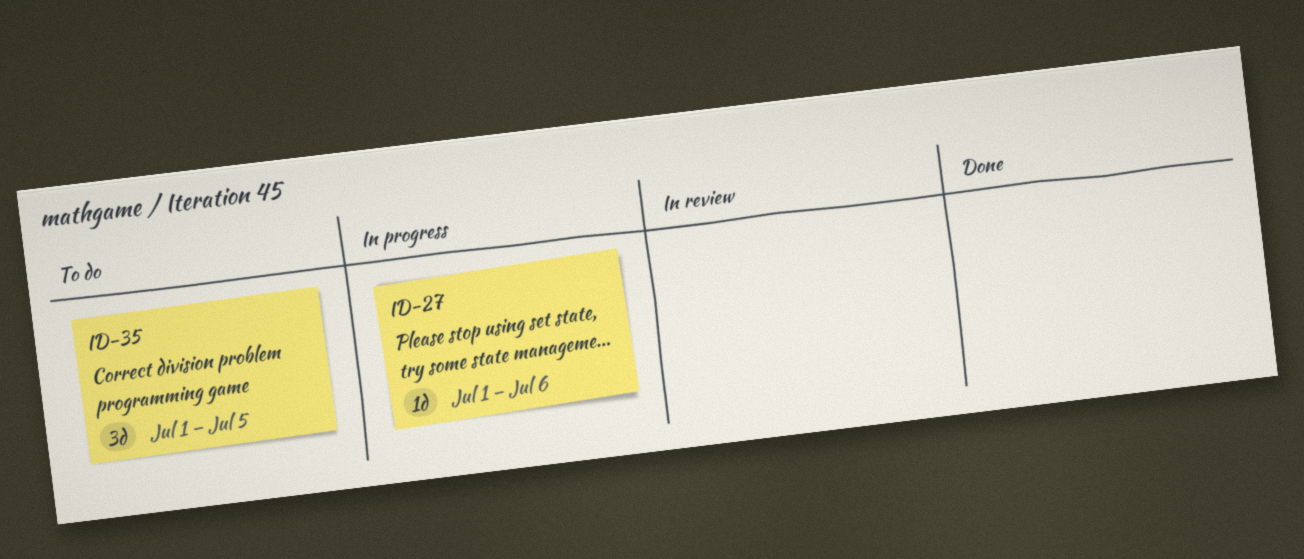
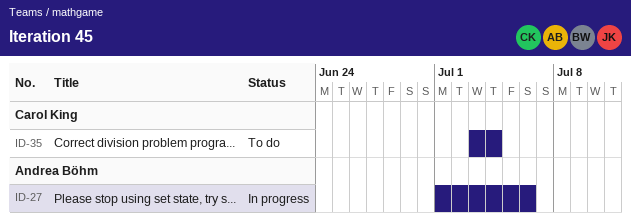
ID-35, start: Jul 1 -> Jul 3
ID-35, due: Jul 5 -> Jul 4

